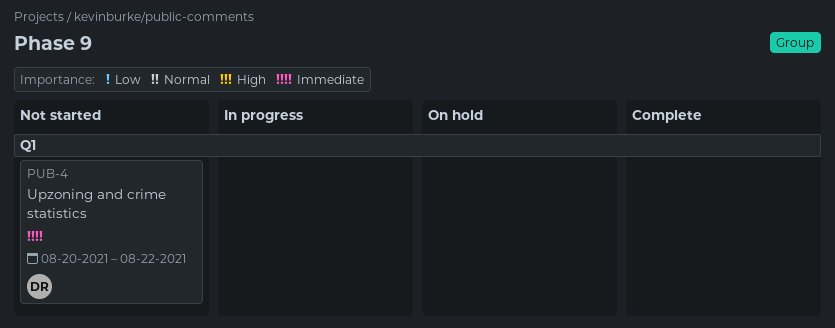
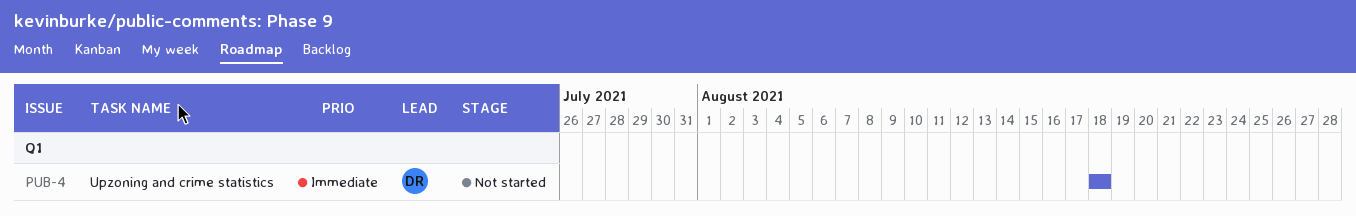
PUB-4, start: Aug 20 -> Aug 18
PUB-4, due: Aug 22 -> Aug 18

